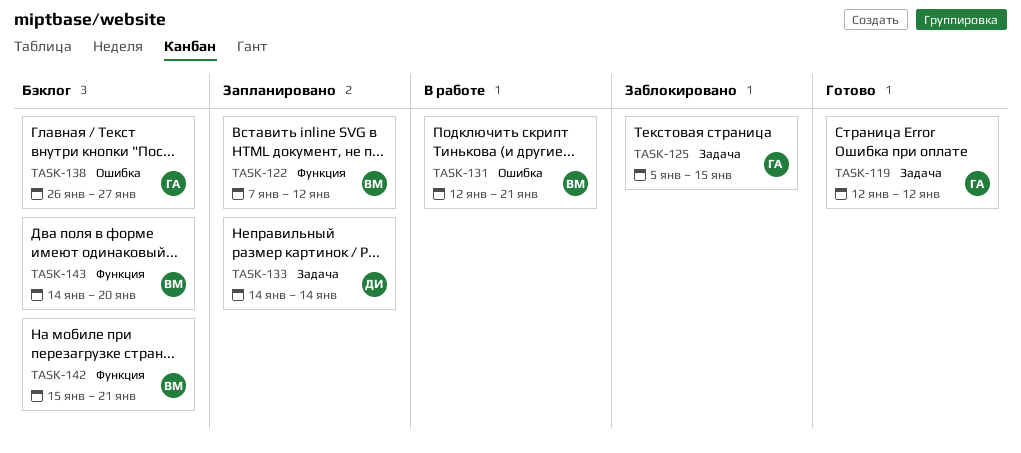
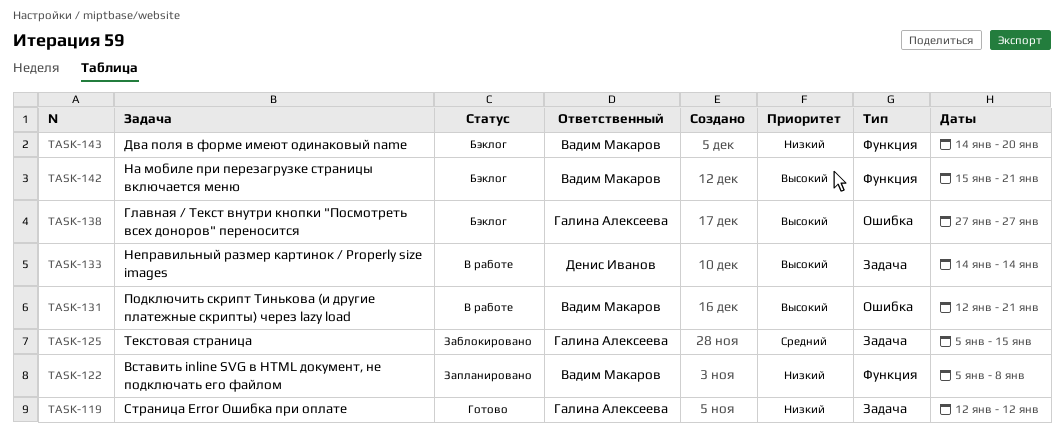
TASK-122, start: Jan 7 -> Jan 5
TASK-122, due: Jan 12 -> Jan 8
TASK-133, status: Запланировано -> В работе
TASK-138, start: Jan 26 -> Jan 27

